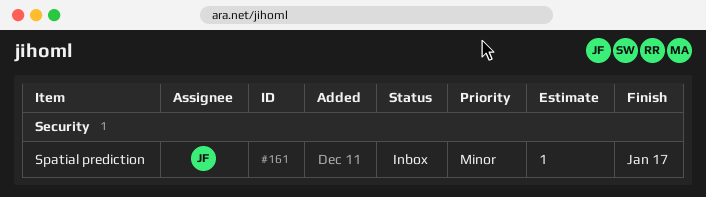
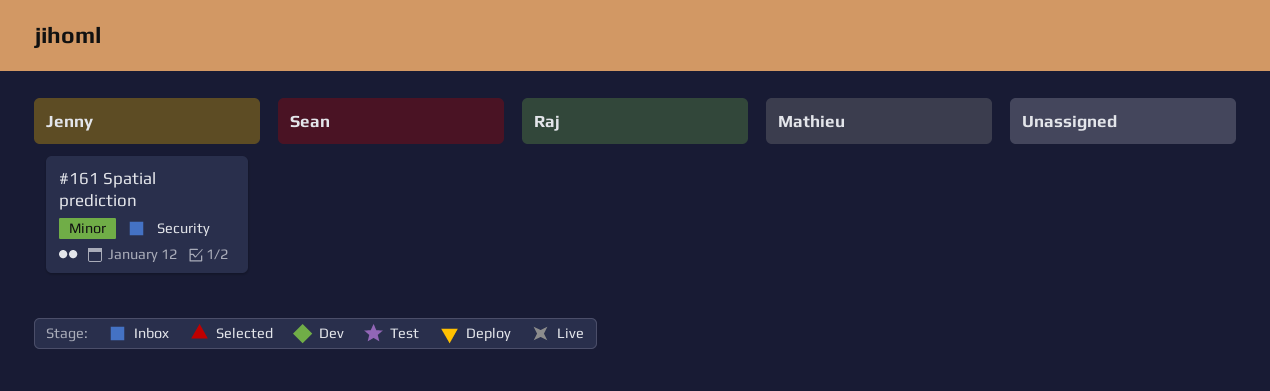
#161, estimate: 1 -> 2
#161, due: Jan 17 -> Jan 12

